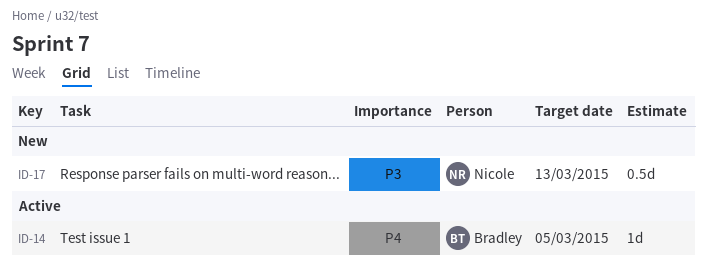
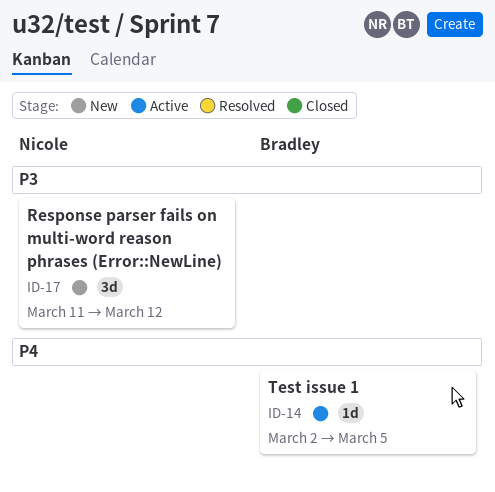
ID-17, estimate: 0.5d -> 3d
ID-17, due: Mar 13 -> Mar 12

